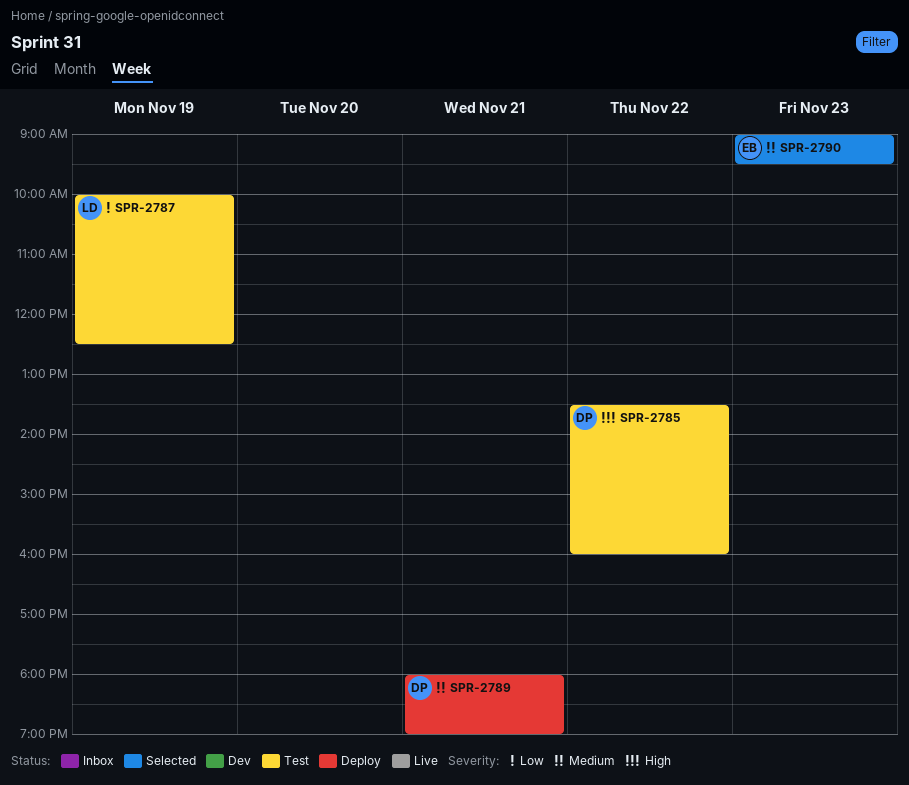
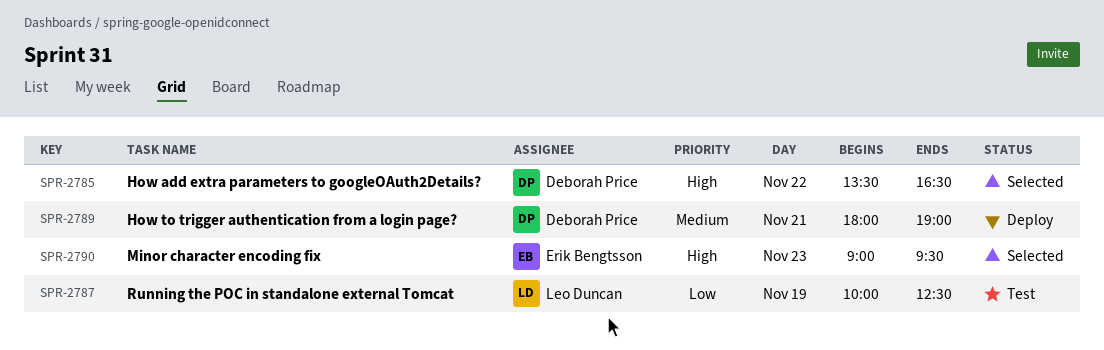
SPR-2785, status: Test -> Selected
SPR-2785, ends: 16:00 -> 16:30
SPR-2790, priority: Medium -> High

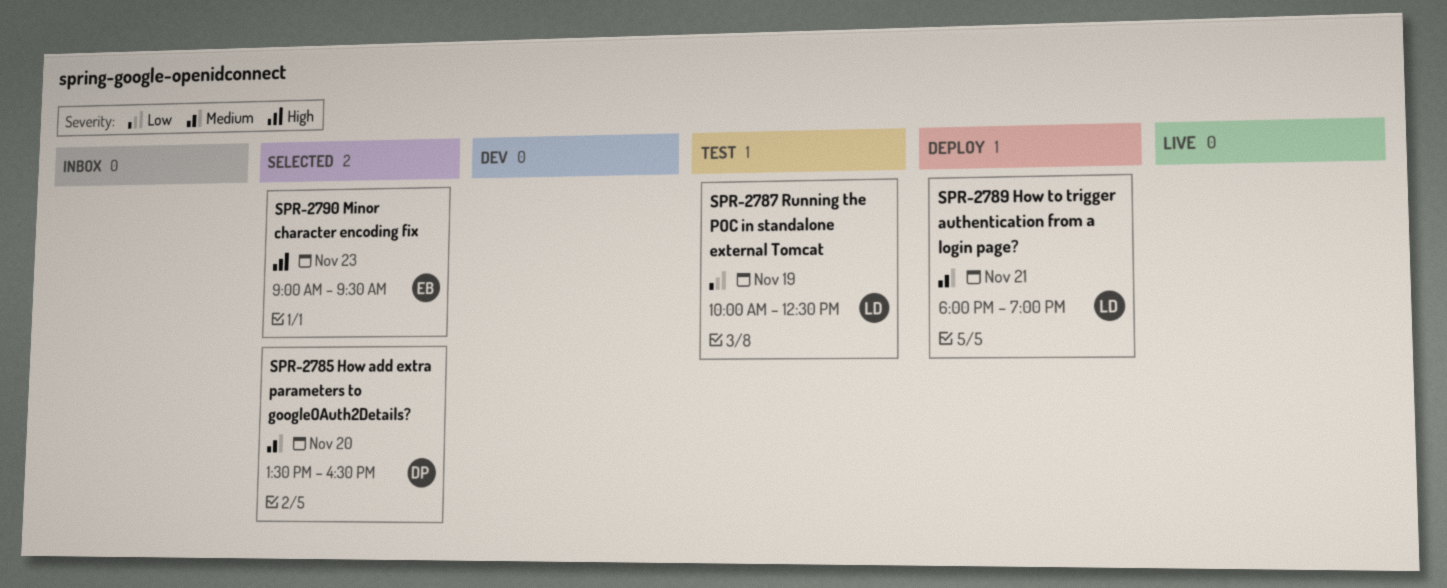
SPR-2785, priority: High -> Medium
SPR-2785, day: Nov 22 -> Nov 20
SPR-2789, owner: Deborah Price -> Leo Duncan

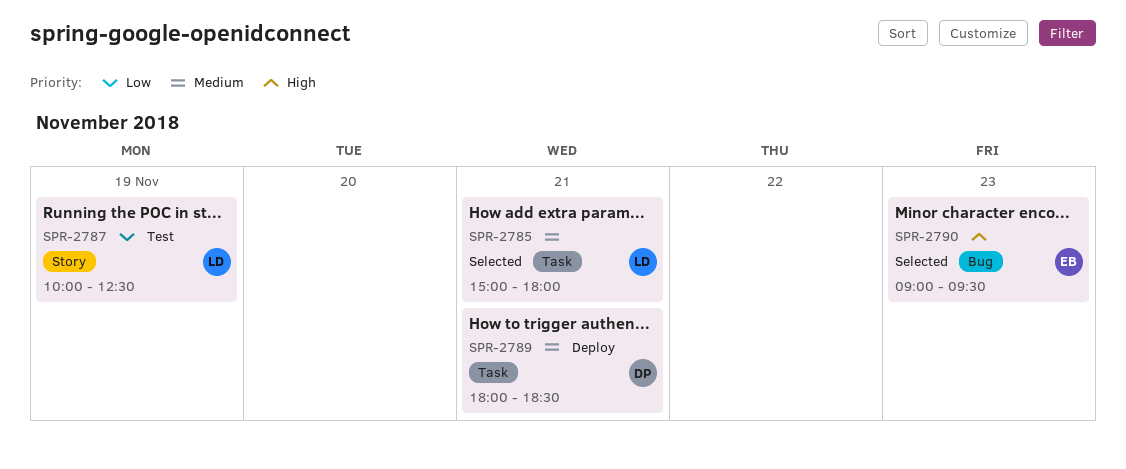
SPR-2785, owner: DP -> LD
SPR-2785, day: Nov 20 -> Nov 21
SPR-2785, begins: 13:30 -> 15:00
SPR-2785, ends: 16:30 -> 18:00
SPR-2789, owner: LD -> DP
SPR-2789, ends: 19:00 -> 18:30

